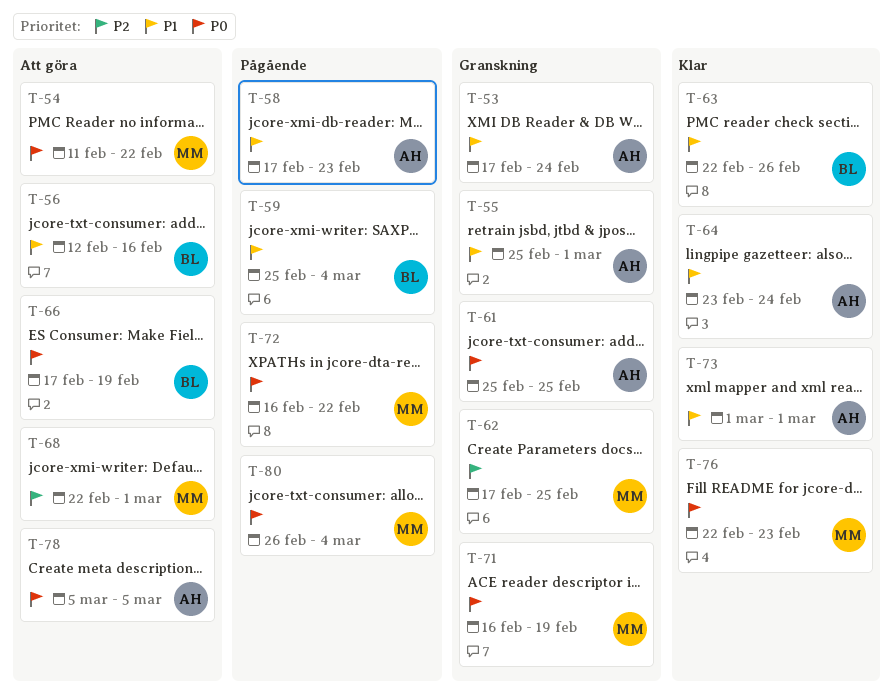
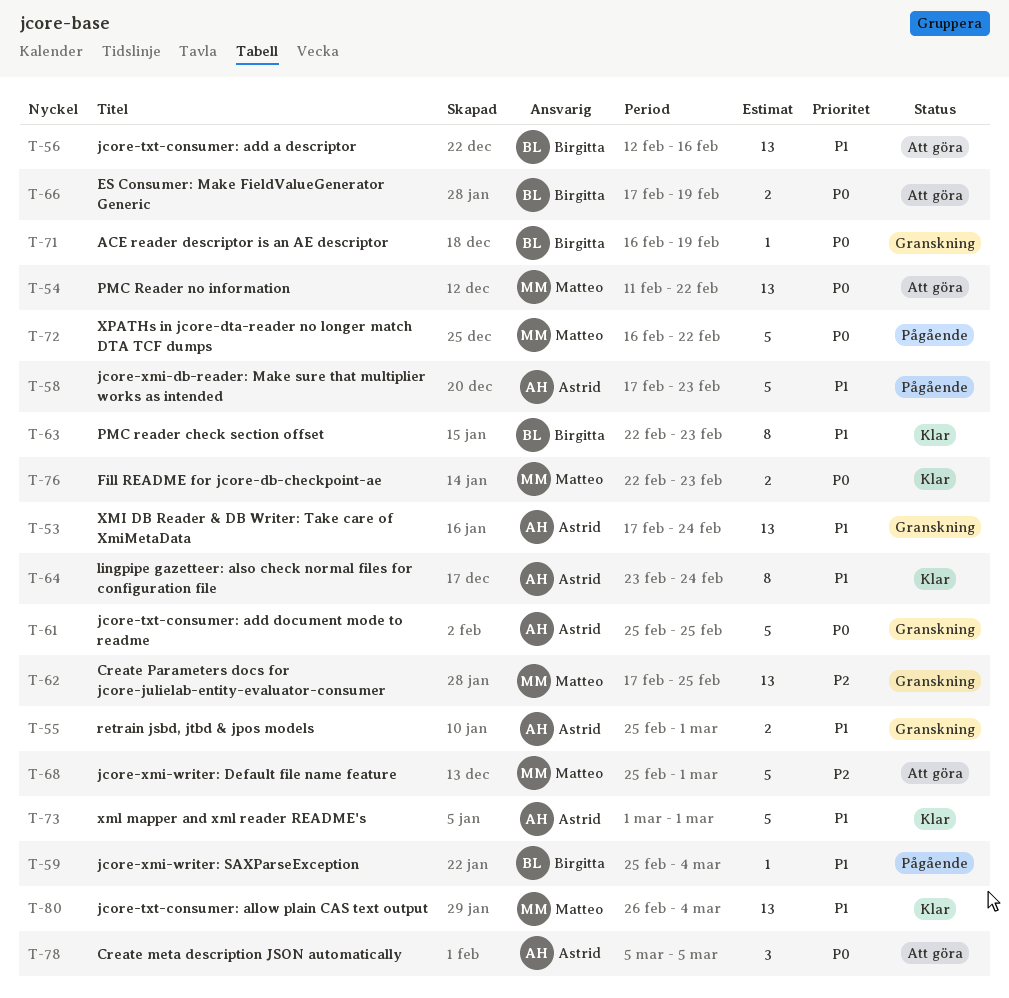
T-63, due: Feb 26 -> Feb 23
T-68, start: Feb 22 -> Feb 25
T-71, owner: Matteo -> Birgitta
T-80, status: Pågående -> Klar
T-80, priority: P0 -> P1

